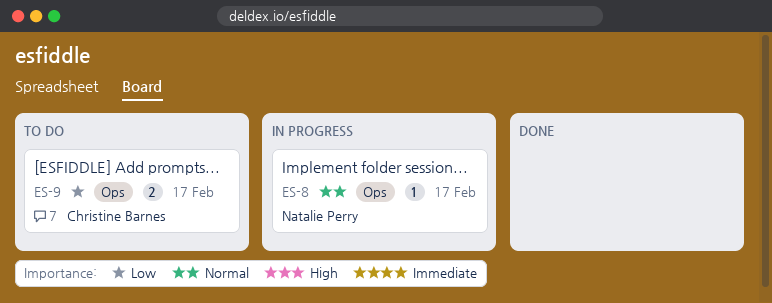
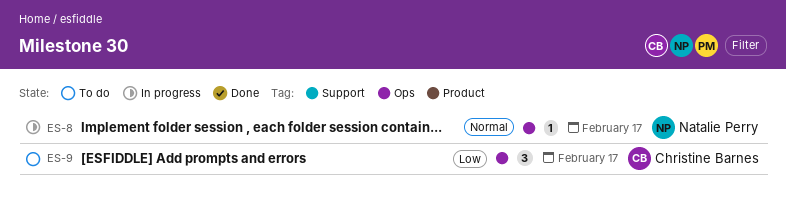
ES-9, estimate: 2 -> 3

